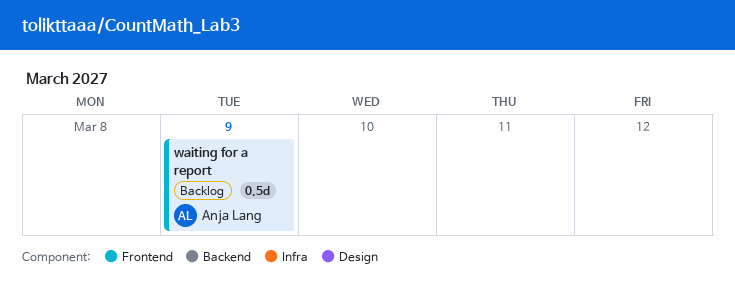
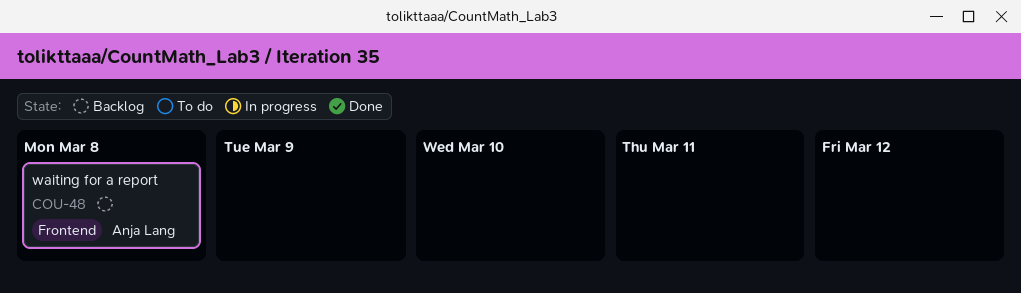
waiting for a report, due: Mar 9 -> Mar 8

